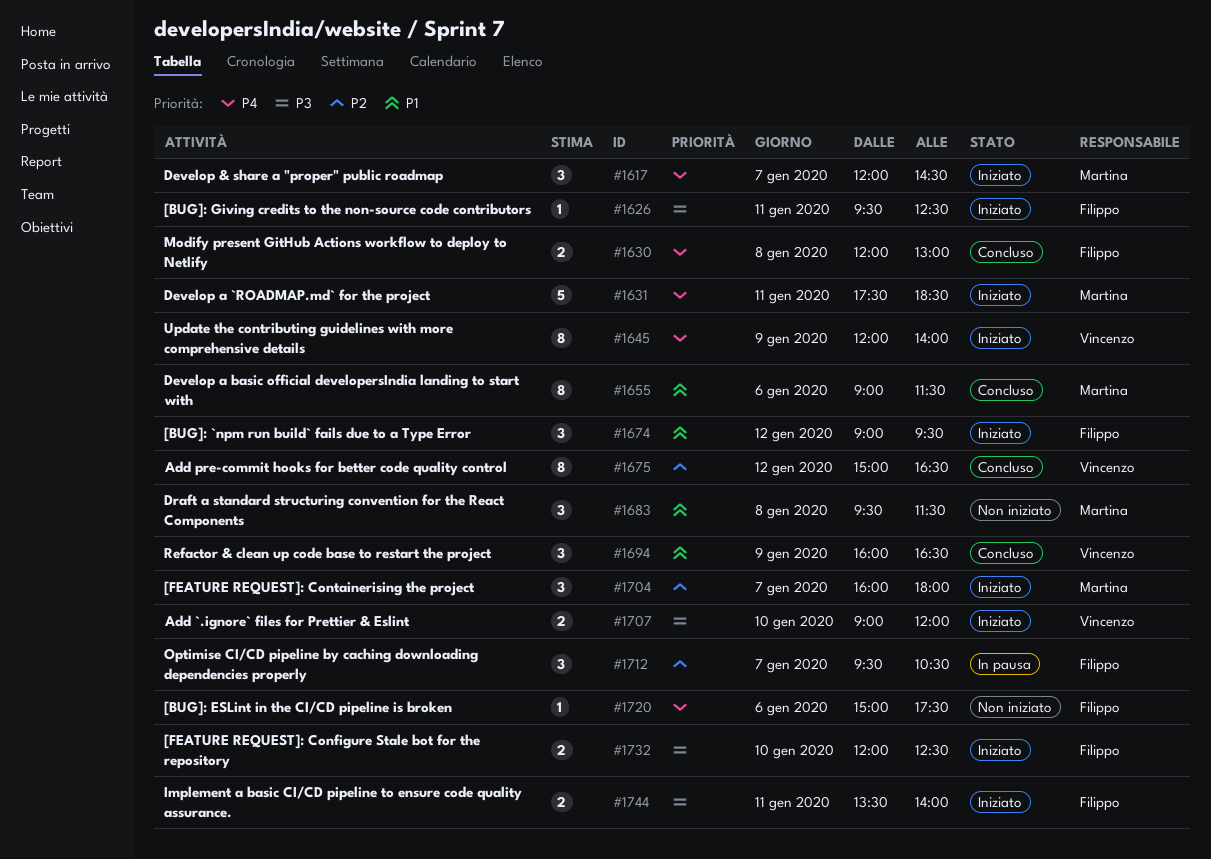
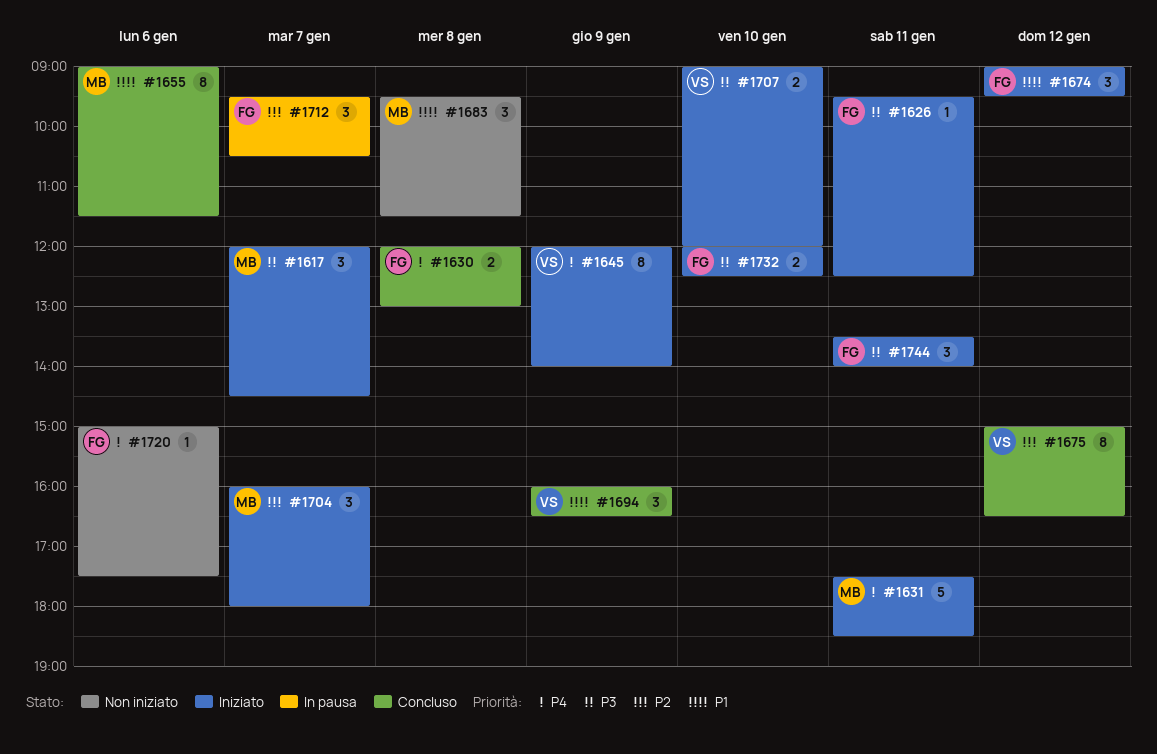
#1617, priority: P4 -> P3
#1744, estimate: 2 -> 3

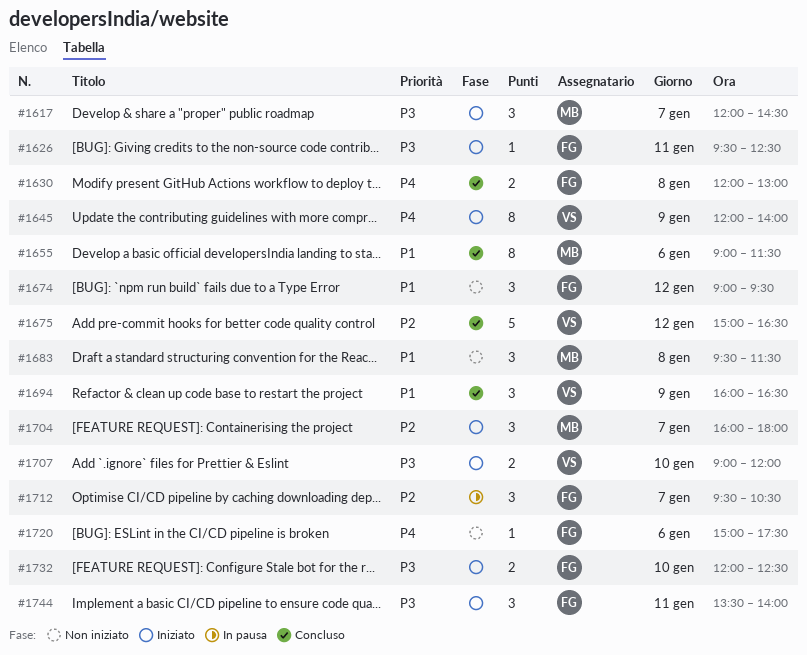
#1631: present -> none
#1674, status: Iniziato -> Non iniziato
#1675, estimate: 8 -> 5

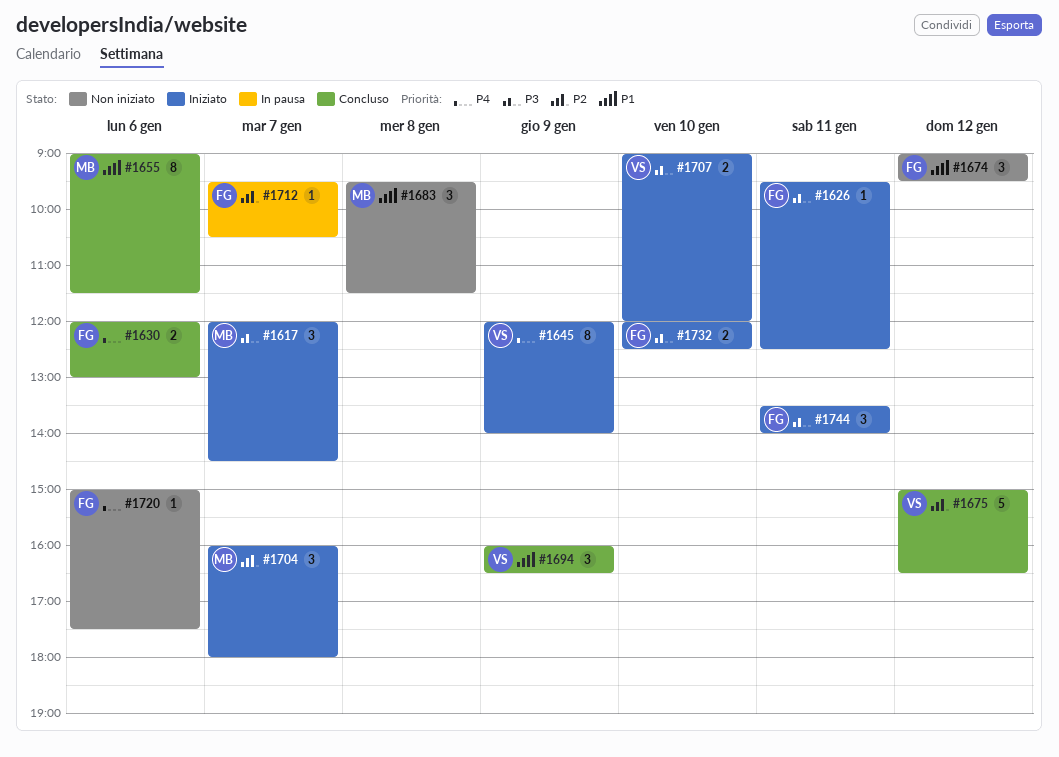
#1630, day: Jan 8 -> Jan 6
#1712, estimate: 3 -> 1

